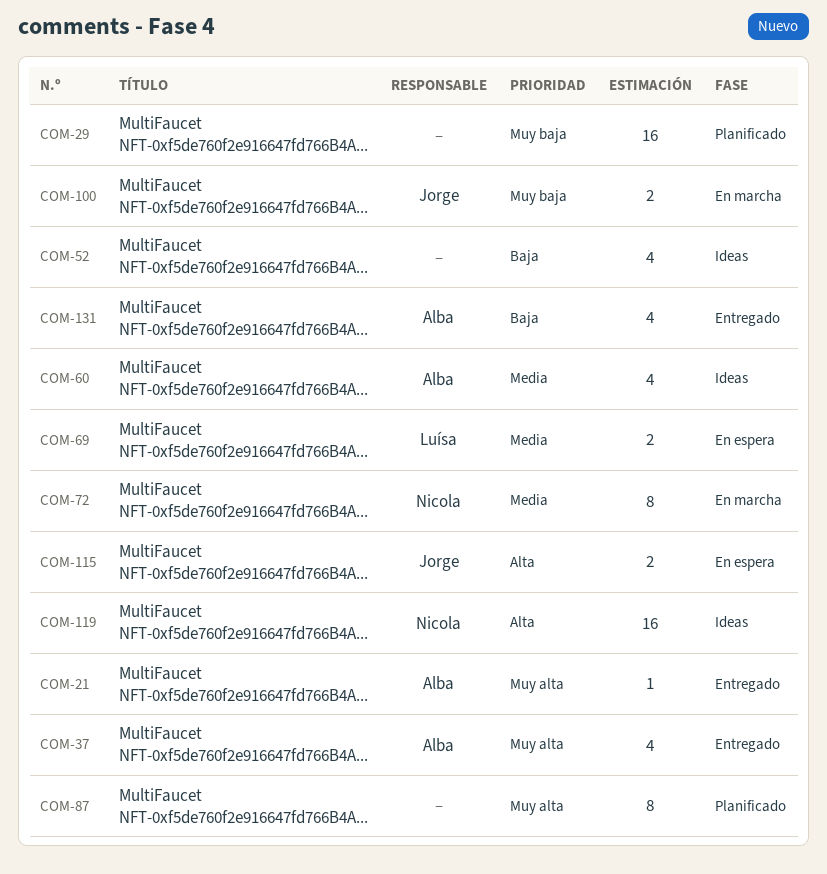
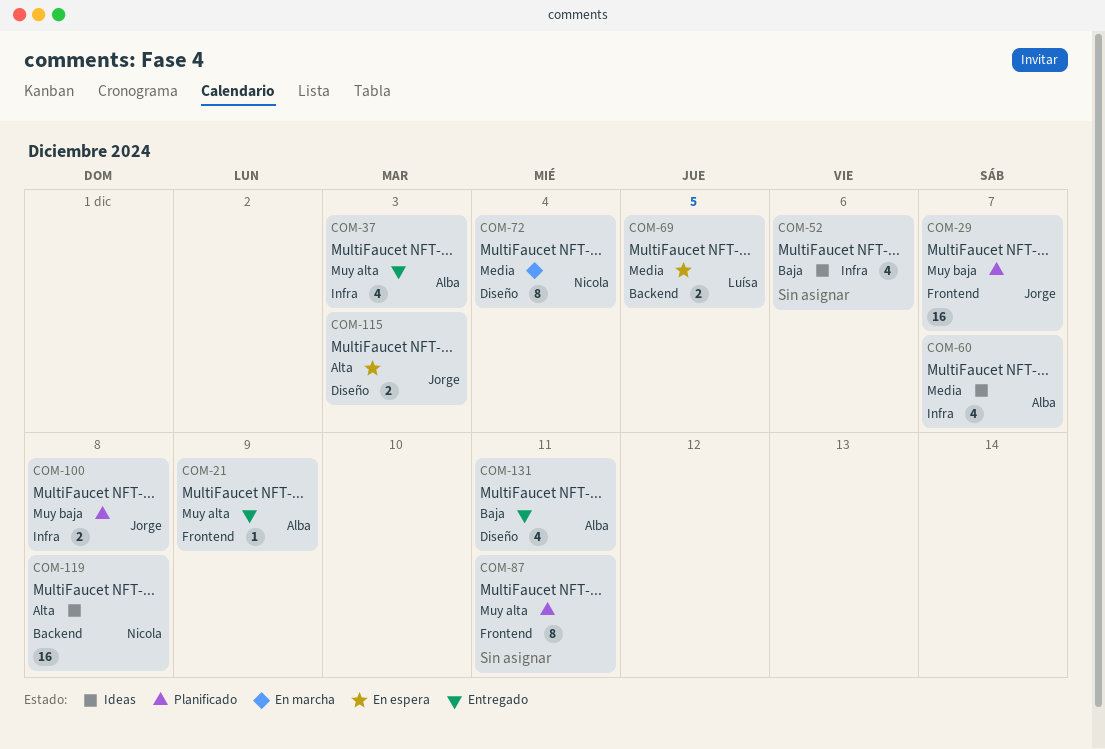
COM-29, owner: none -> Jorge
COM-100, status: En marcha -> Planificado

